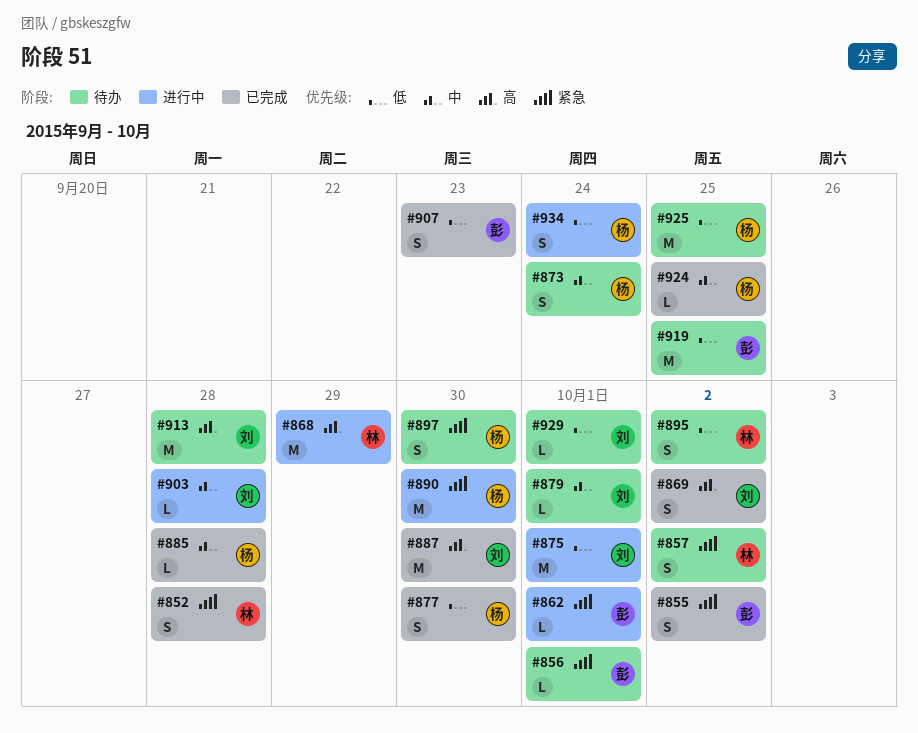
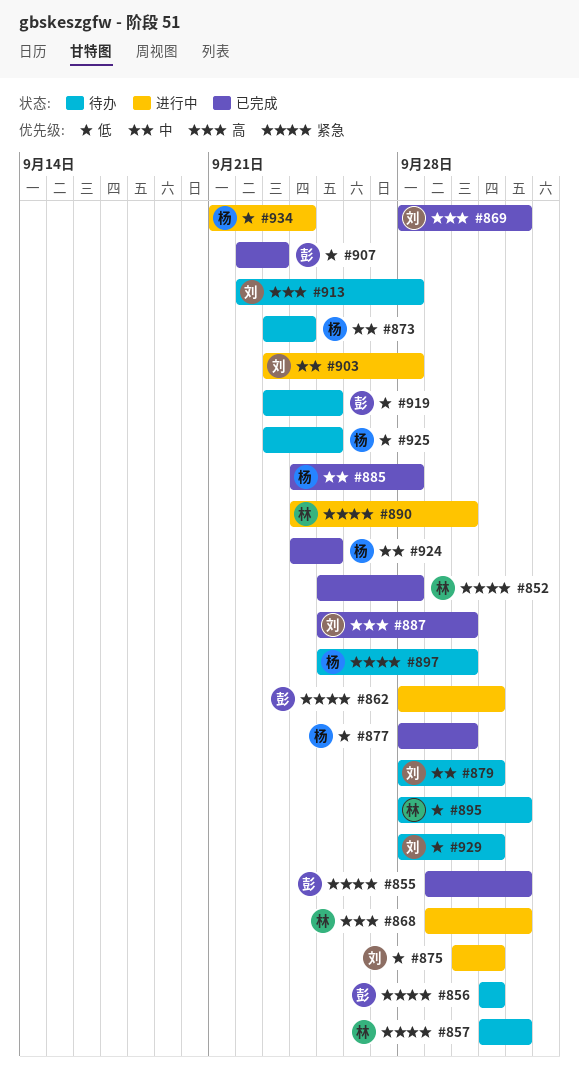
#868, due: Sep 29 -> Oct 2
#890, owner: 杨 -> 林

